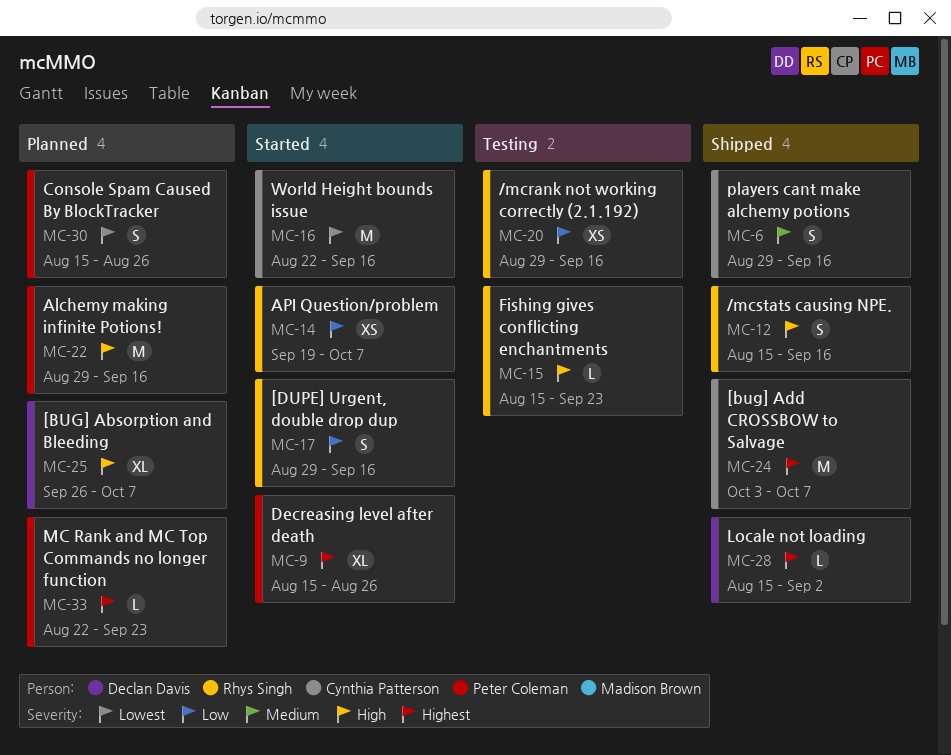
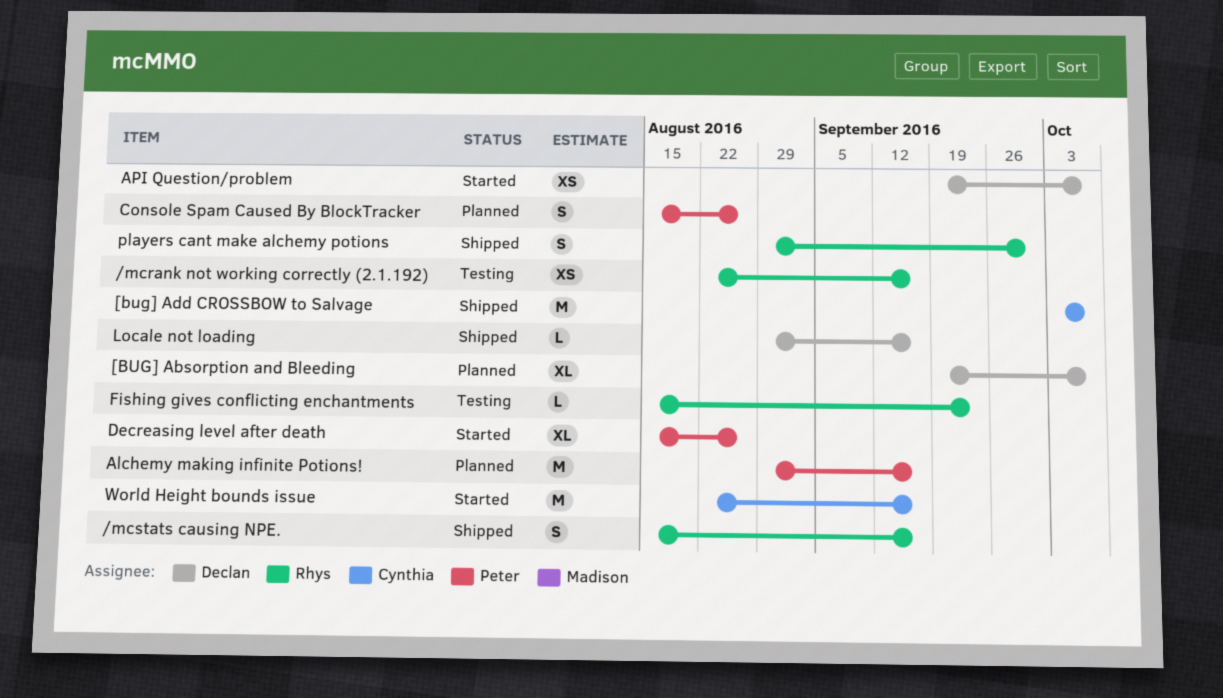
/mcrank not working correctly (2.1.192), start: Aug 29 -> Aug 22
[BUG] Absorption and Bleeding, start: Sep 26 -> Sep 19
[DUPE] Urgent, double drop dup: present -> none
API Question/problem, owner: Rhys Singh -> Declan Davis
Locale not loading, start: Aug 15 -> Aug 29
Locale not loading, due: Sep 2 -> Sep 16
MC Rank and MC Top Commands no longer function: present -> none
players cant make alchemy potions, owner: Cynthia Patterson -> Rhys Singh
players cant make alchemy potions, due: Sep 16 -> Sep 30

